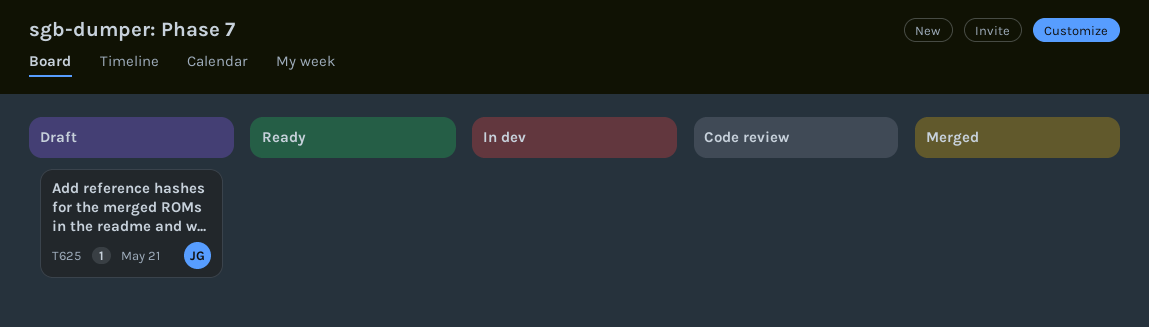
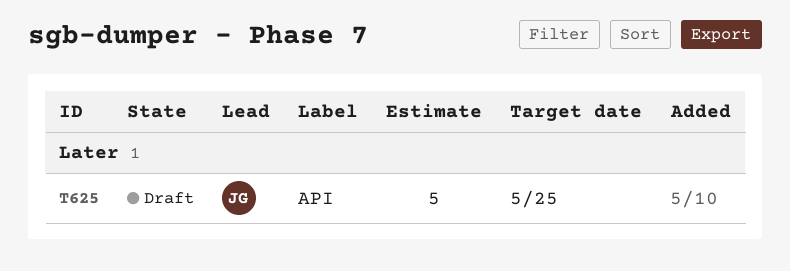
T625, estimate: 1 -> 5
T625, due: May 21 -> May 25

